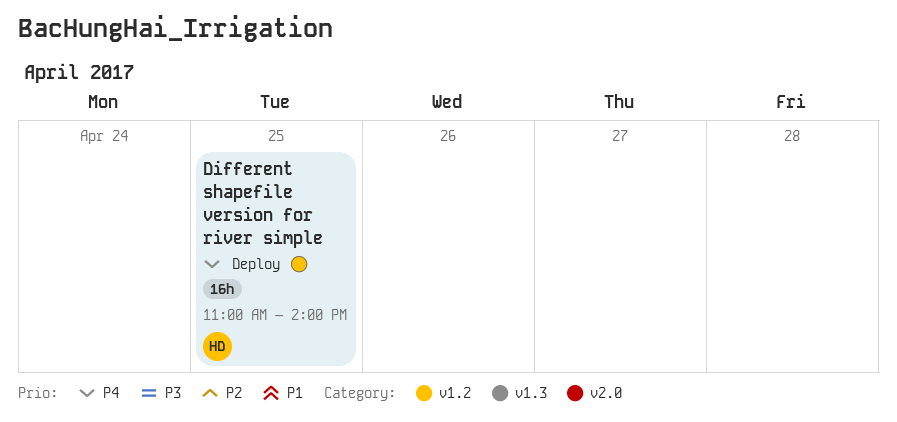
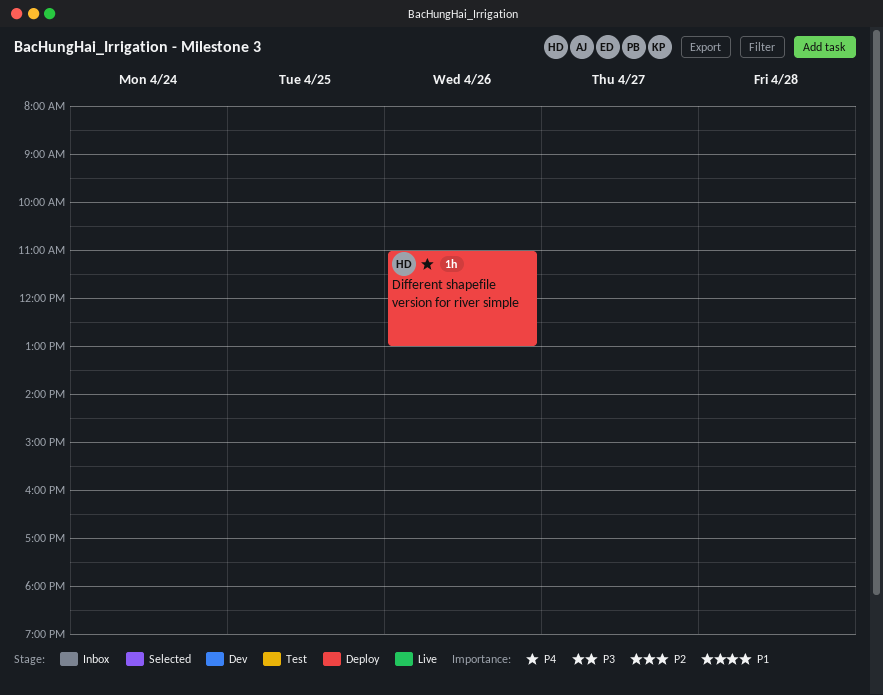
Different shapefile version for river simple, estimate: 16h -> 1h
Different shapefile version for river simple, day: Apr 25 -> Apr 26
Different shapefile version for river simple, ends: 14:00 -> 13:00

